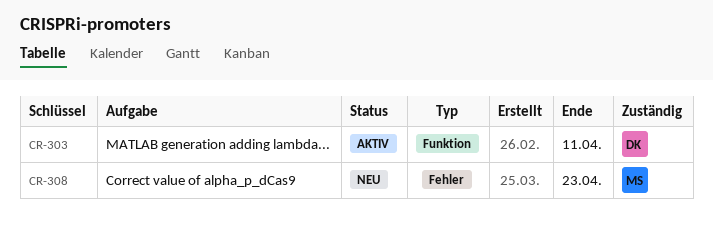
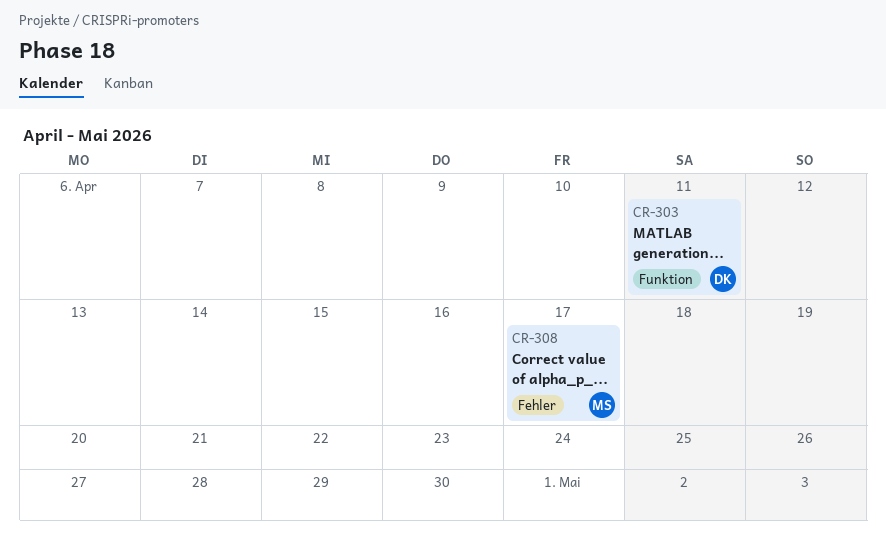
CR-308, due: Apr 23 -> Apr 17

